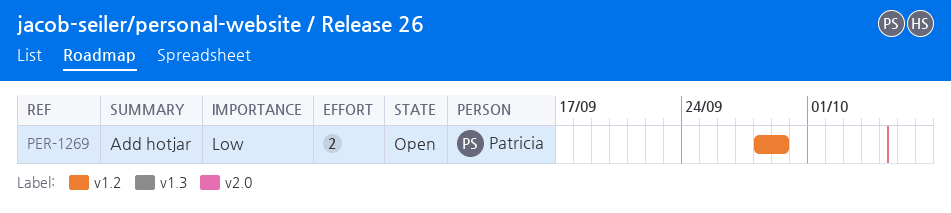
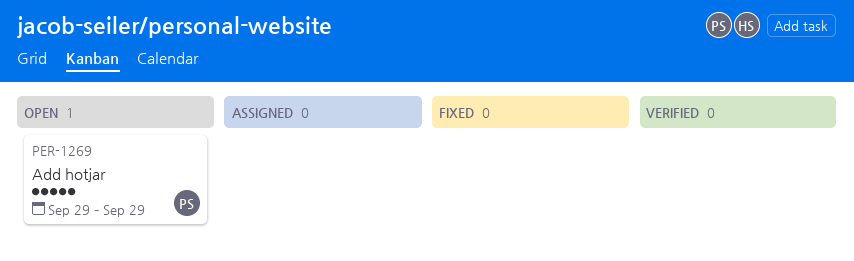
PER-1269, estimate: 2 -> 5
PER-1269, start: Sep 28 -> Sep 29

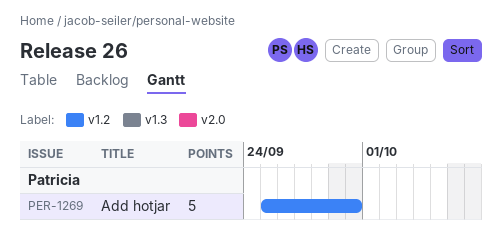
PER-1269, start: Sep 29 -> Sep 25
PER-1269, due: Sep 29 -> Sep 30

